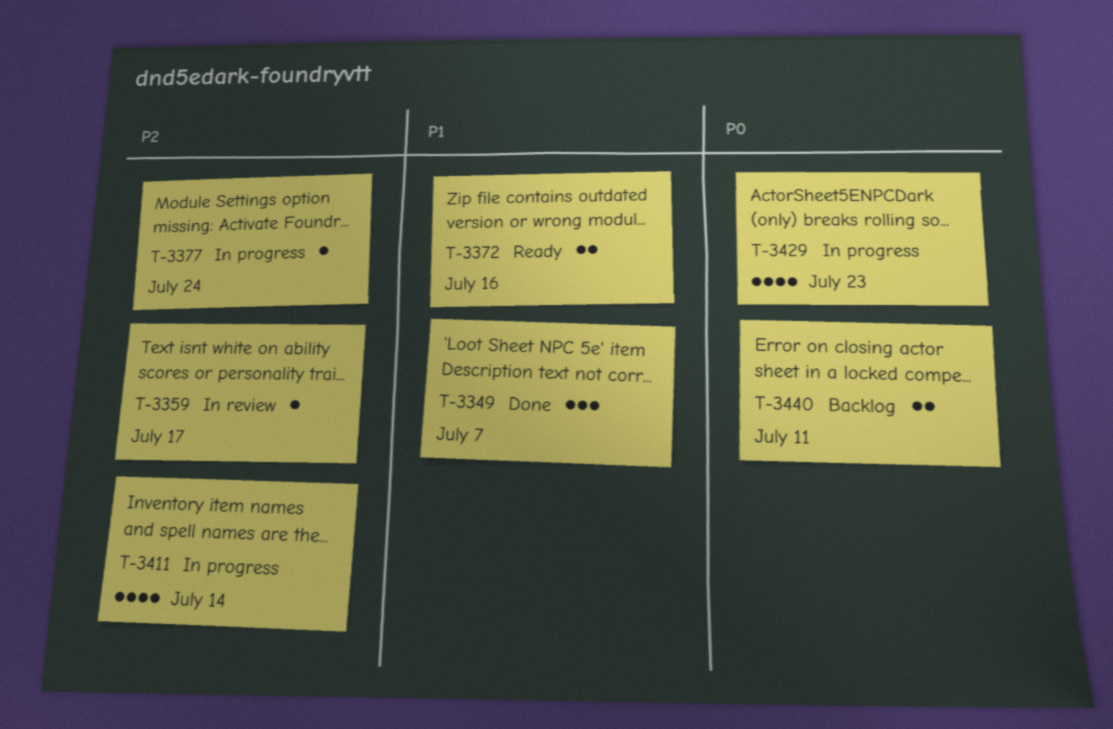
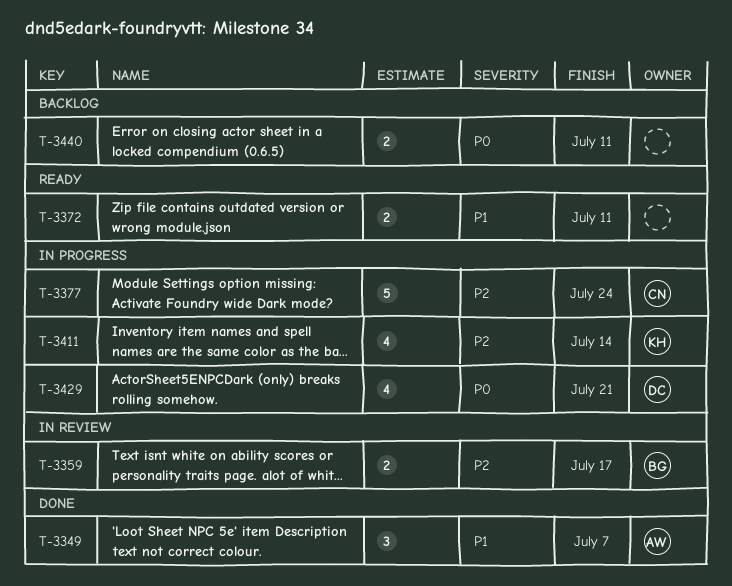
T-3359, estimate: 1 -> 2
T-3372, due: Jul 16 -> Jul 11
T-3377, estimate: 1 -> 5
T-3429, due: Jul 23 -> Jul 21

